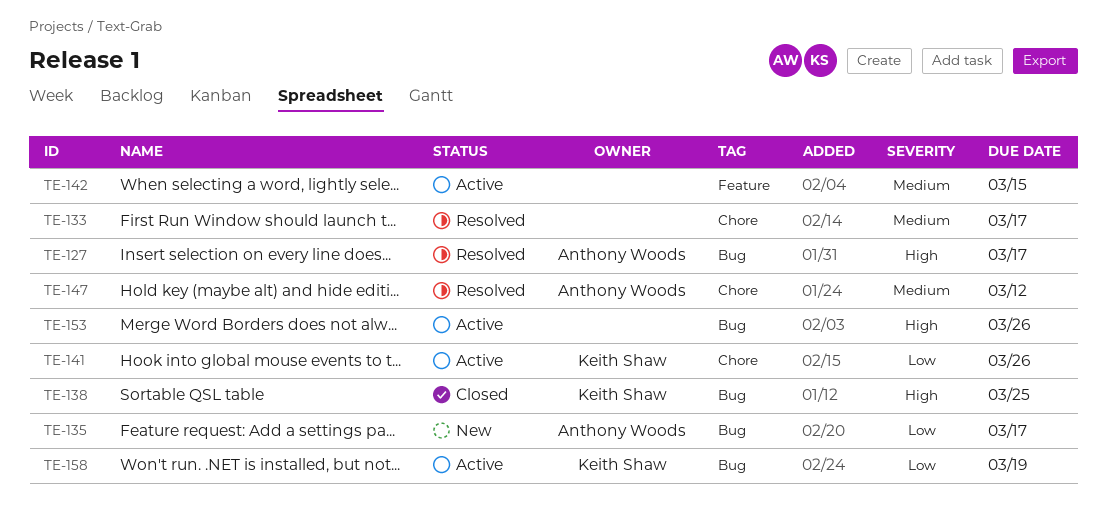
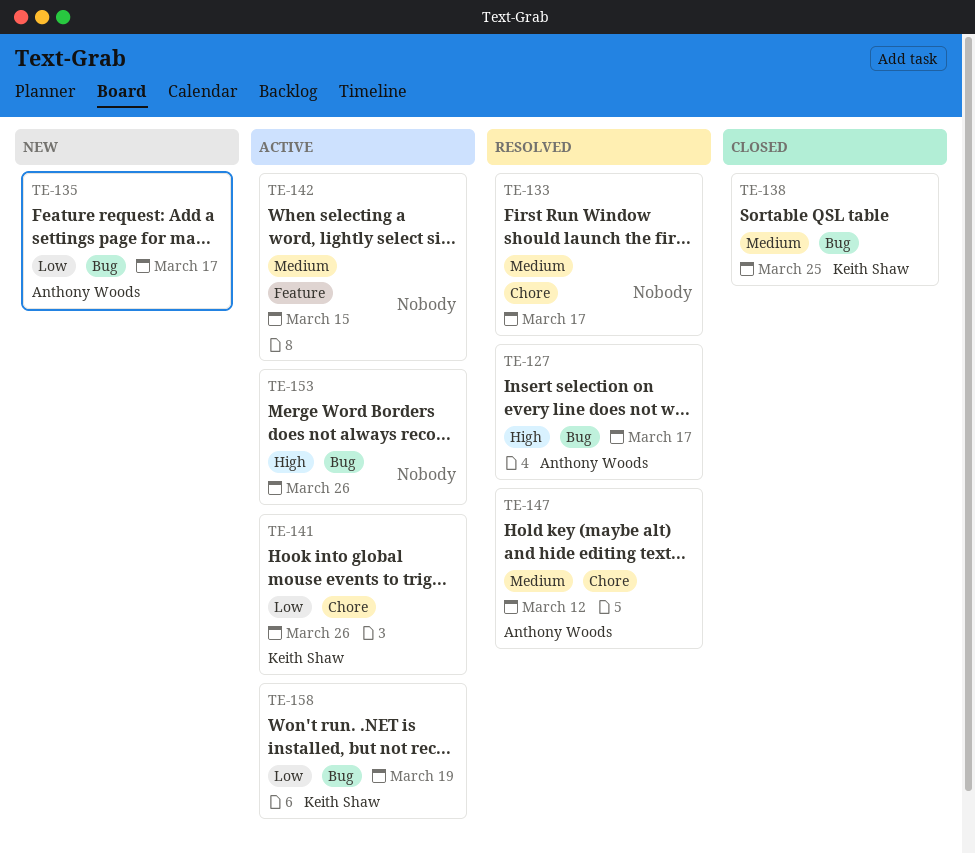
TE-138, priority: High -> Medium

